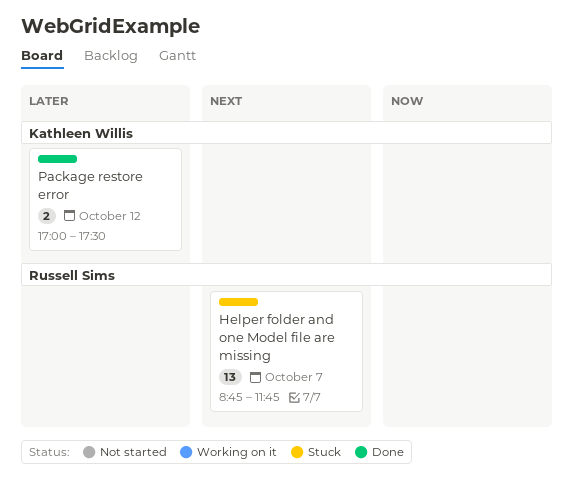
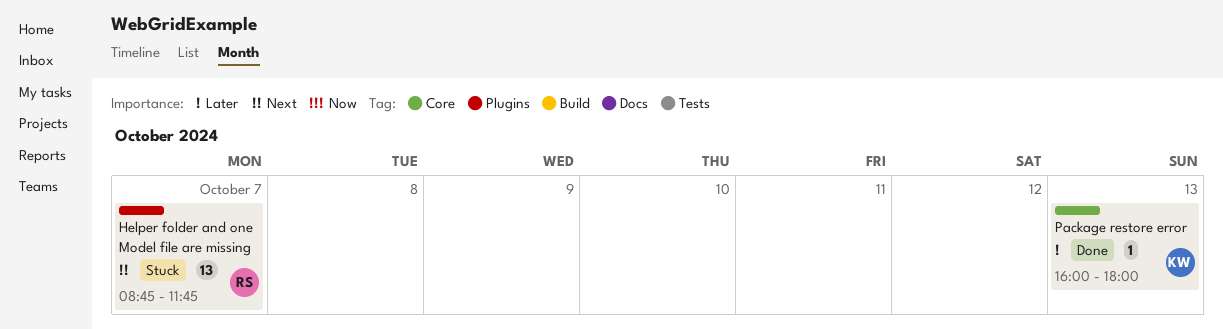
Package restore error, estimate: 2 -> 1
Package restore error, day: Oct 12 -> Oct 13
Package restore error, begins: 17:00 -> 16:00
Package restore error, ends: 17:30 -> 18:00

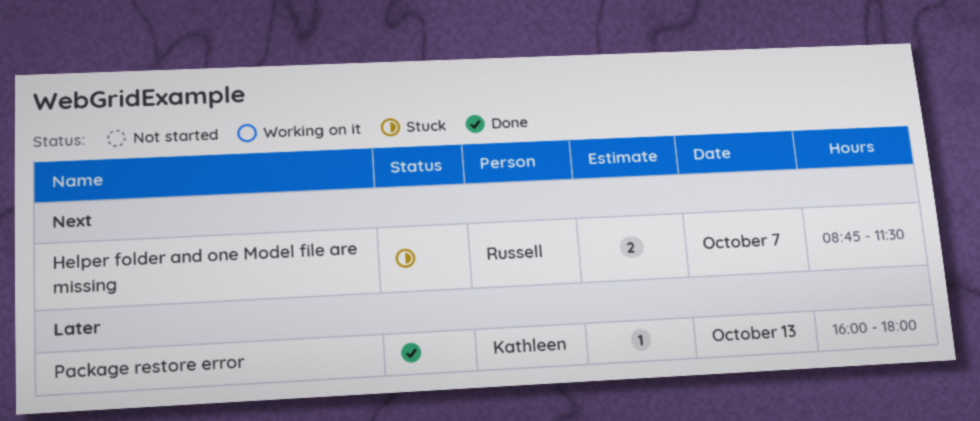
Helper folder and one Model file are missing, estimate: 13 -> 2
Helper folder and one Model file are missing, ends: 11:45 -> 11:30

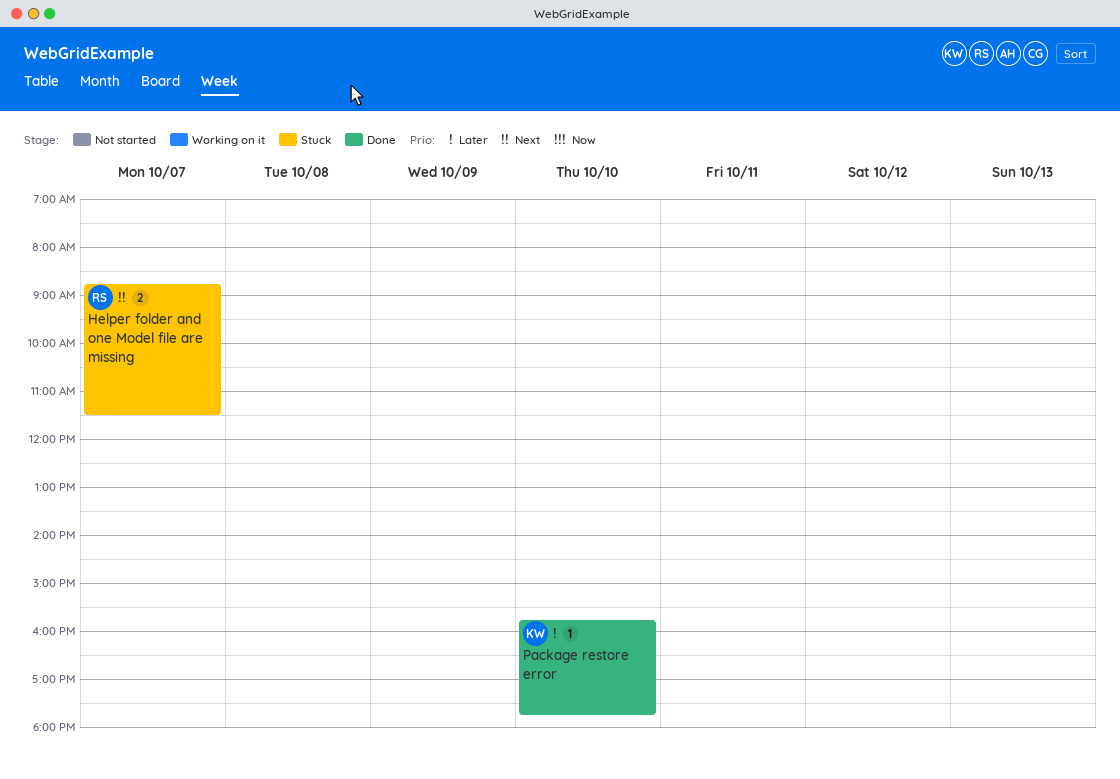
Package restore error, day: Oct 13 -> Oct 10
Package restore error, begins: 16:00 -> 15:45
Package restore error, ends: 18:00 -> 17:45

